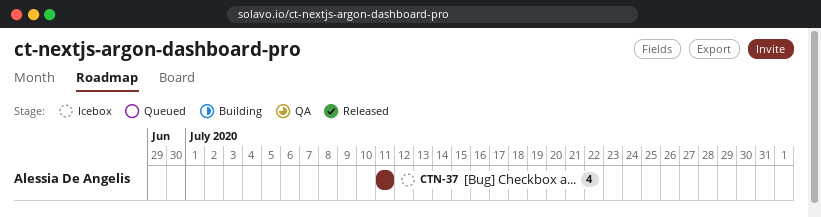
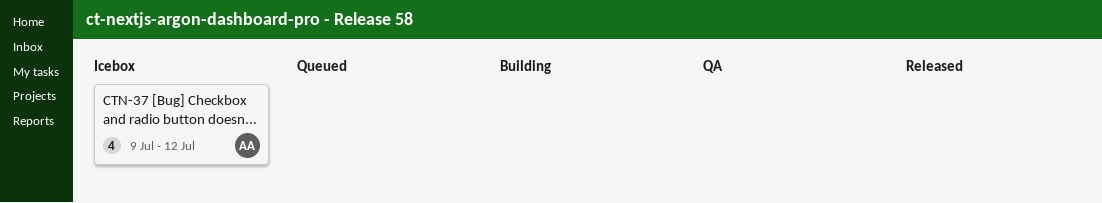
CTN-37, start: Jul 11 -> Jul 9
CTN-37, due: Jul 11 -> Jul 12

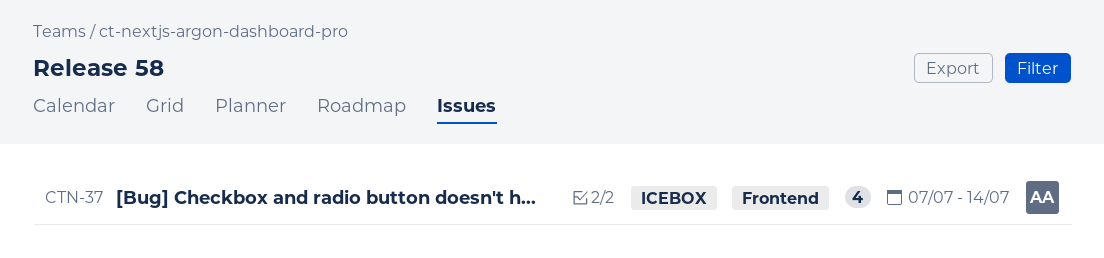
CTN-37, start: Jul 9 -> Jul 7
CTN-37, due: Jul 12 -> Jul 14

